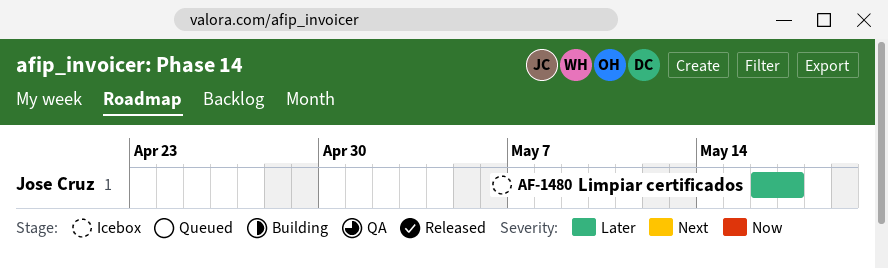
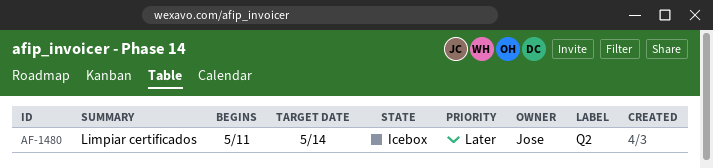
AF-1480, start: May 16 -> May 11
AF-1480, due: May 17 -> May 14

